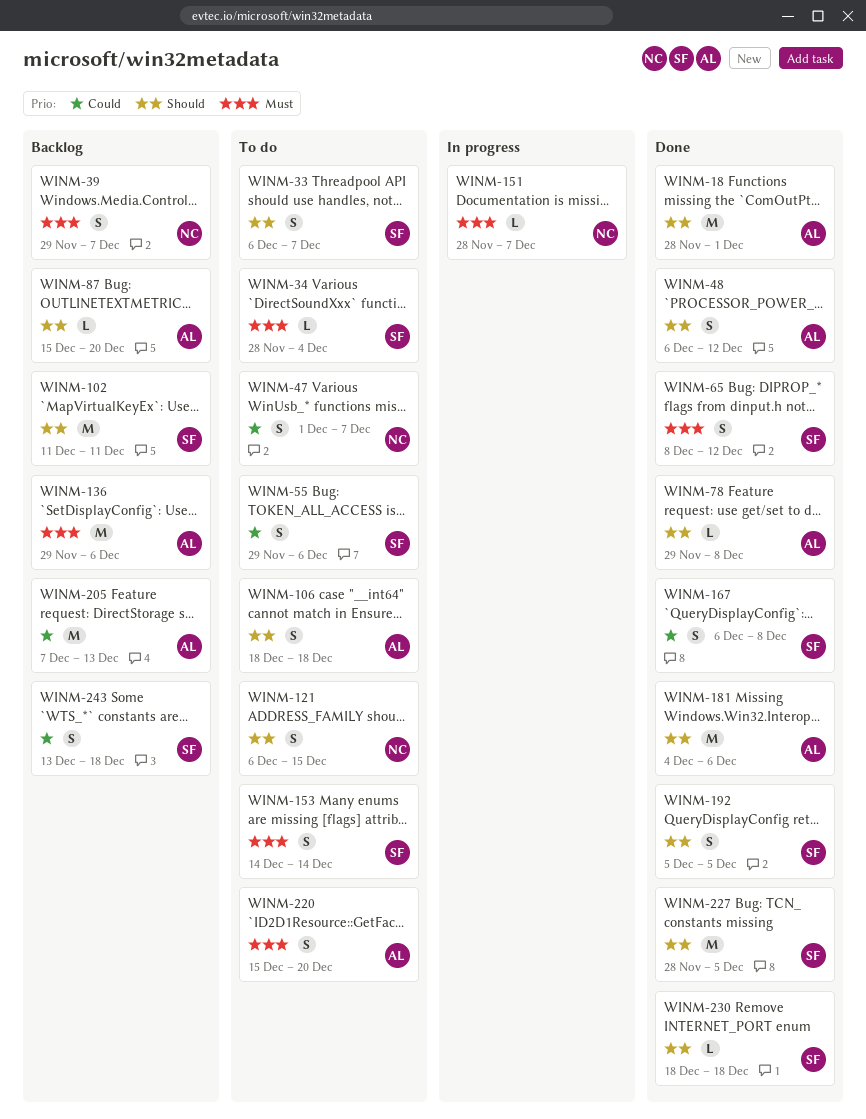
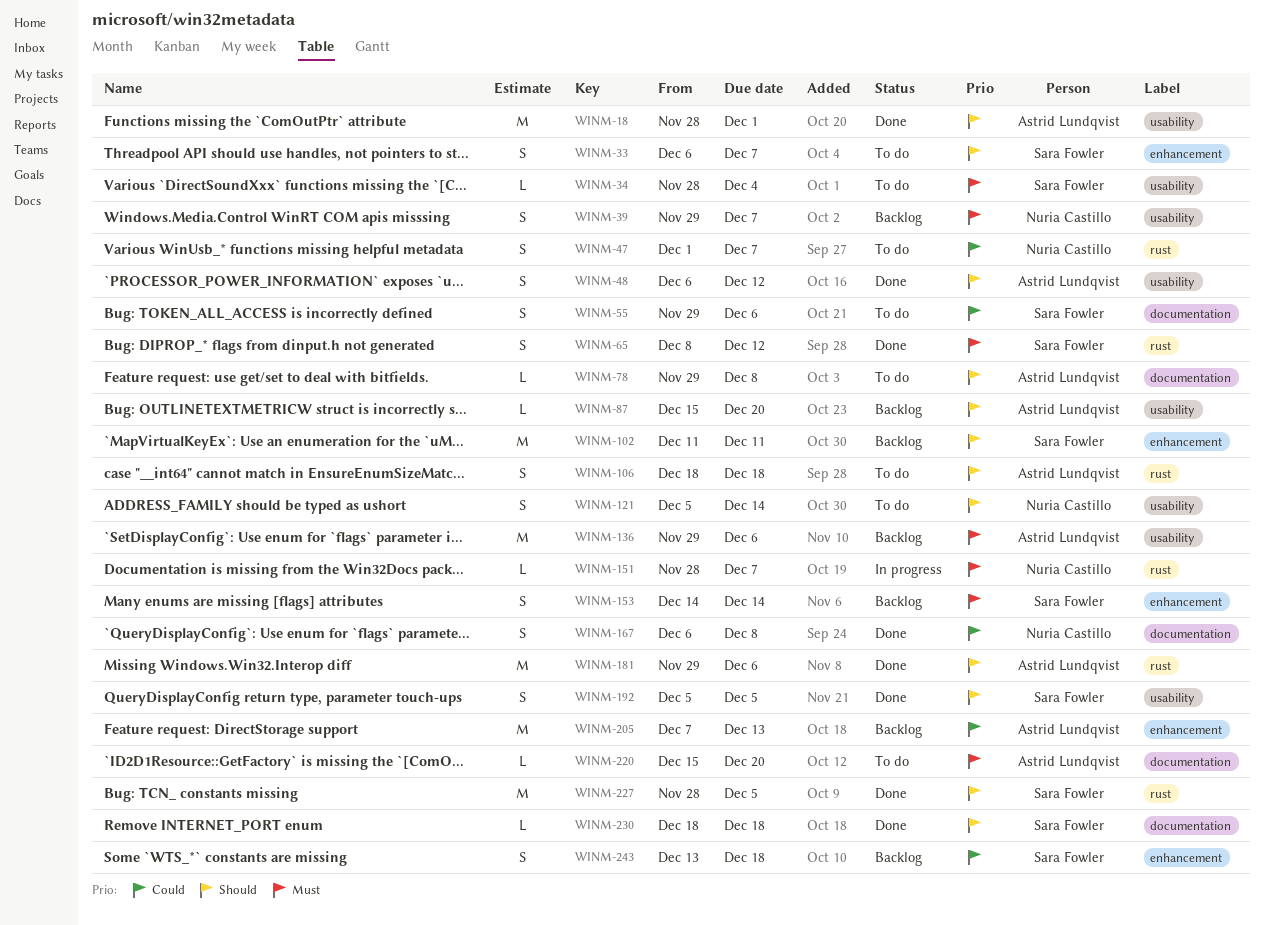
WINM-78, status: Done -> To do
WINM-121, start: Dec 6 -> Dec 5
WINM-121, due: Dec 15 -> Dec 14
WINM-153, status: To do -> Backlog
WINM-167, owner: Sara Fowler -> Nuria Castillo
WINM-181, start: Dec 4 -> Nov 29
WINM-220, estimate: S -> L

